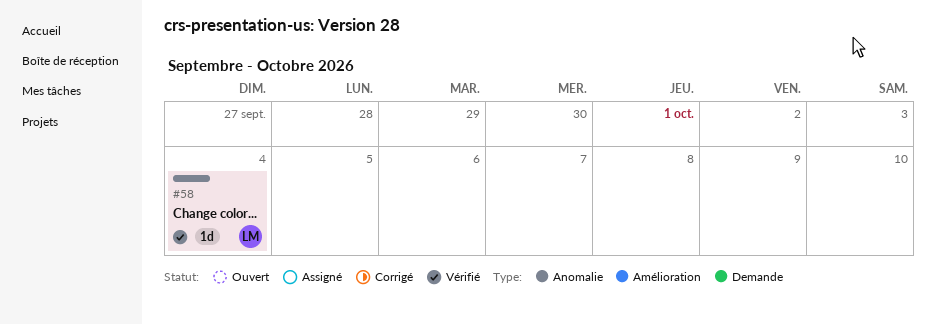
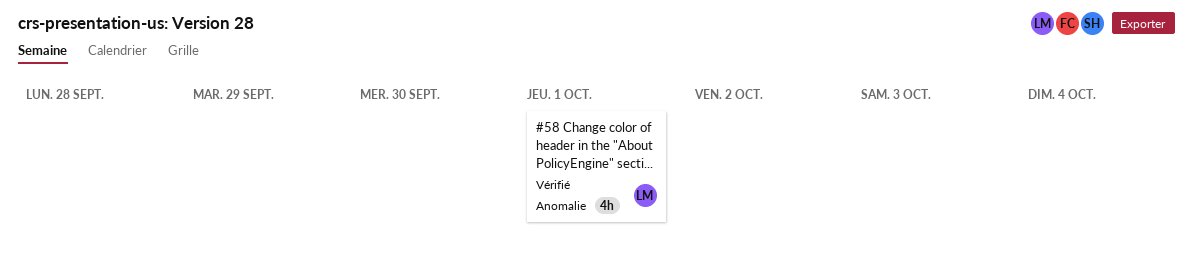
#58, estimate: 1d -> 4h
#58, due: Oct 4 -> Oct 1

